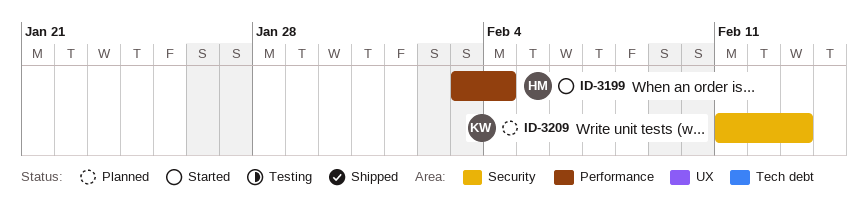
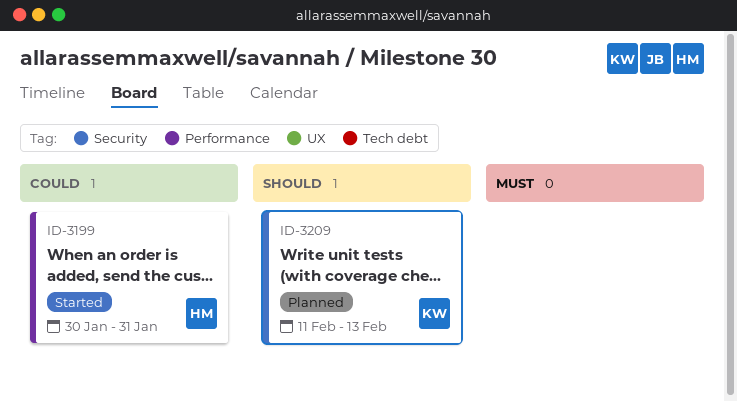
ID-3199, start: Feb 3 -> Jan 30
ID-3199, due: Feb 4 -> Jan 31

